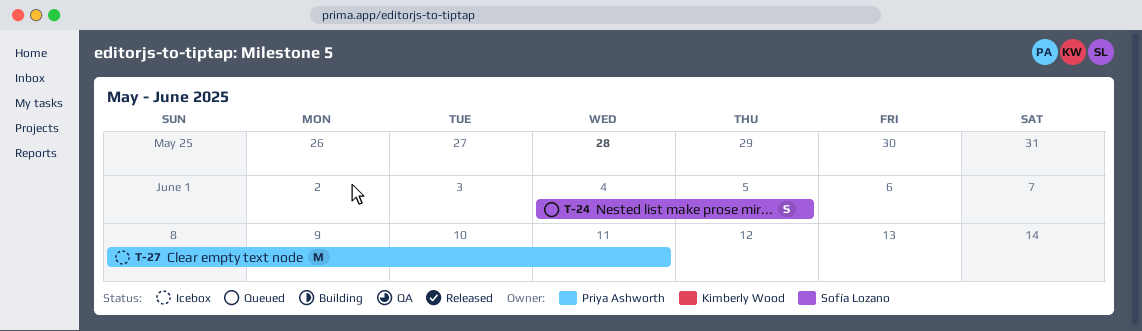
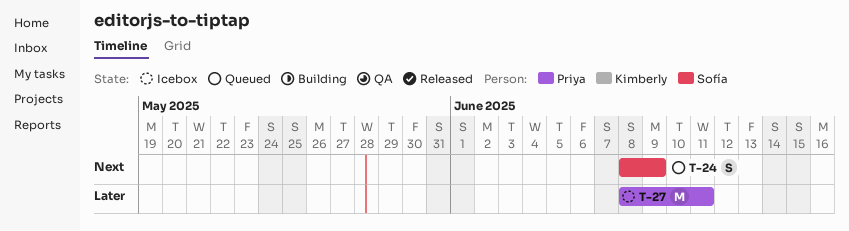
T-24, start: Jun 4 -> Jun 8
T-24, due: Jun 5 -> Jun 9

